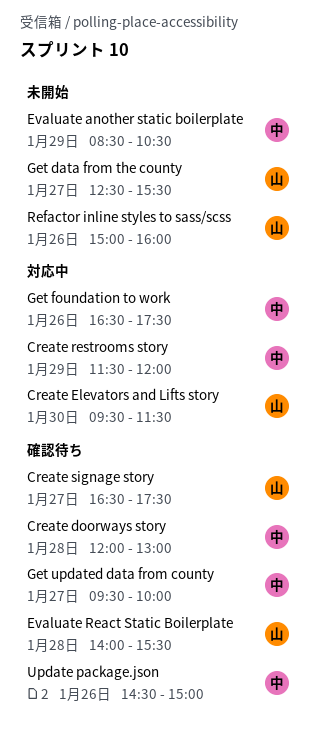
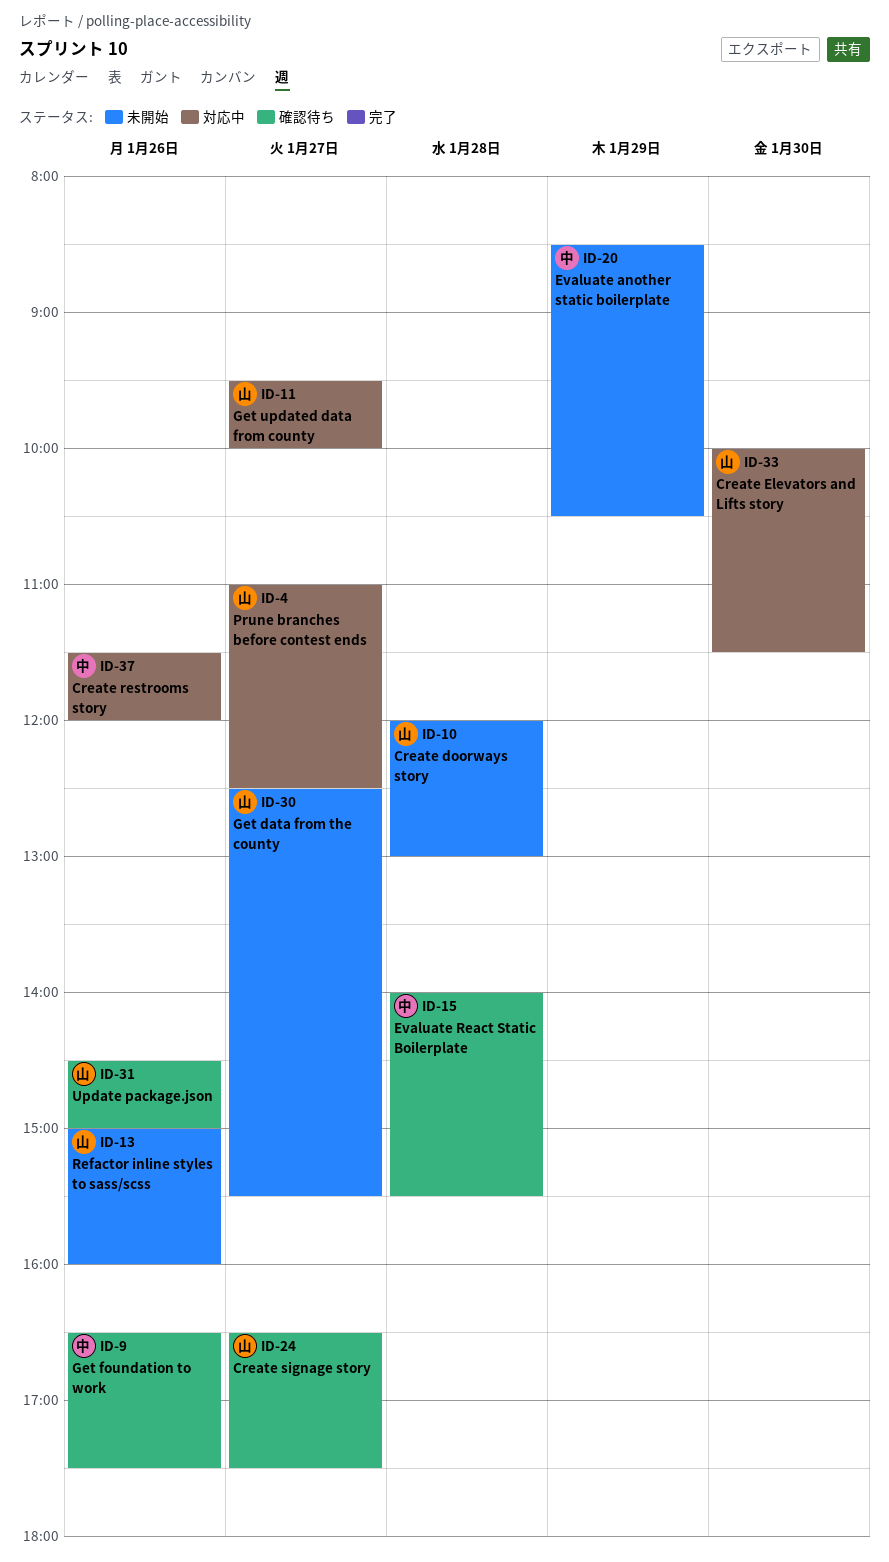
Create doorways story, status: 確認待ち -> 未開始
Create doorways story, owner: 中 -> 山
Create Elevators and Lifts story, begins: 09:30 -> 10:00
Create restrooms story, day: Jan 29 -> Jan 26
Evaluate React Static Boilerplate, owner: 山 -> 中
Get foundation to work, status: 対応中 -> 確認待ち
Get updated data from county, status: 確認待ち -> 対応中
Get updated data from county, owner: 中 -> 山
Prune branches before contest ends: none -> present
Update package.json, owner: 中 -> 山

